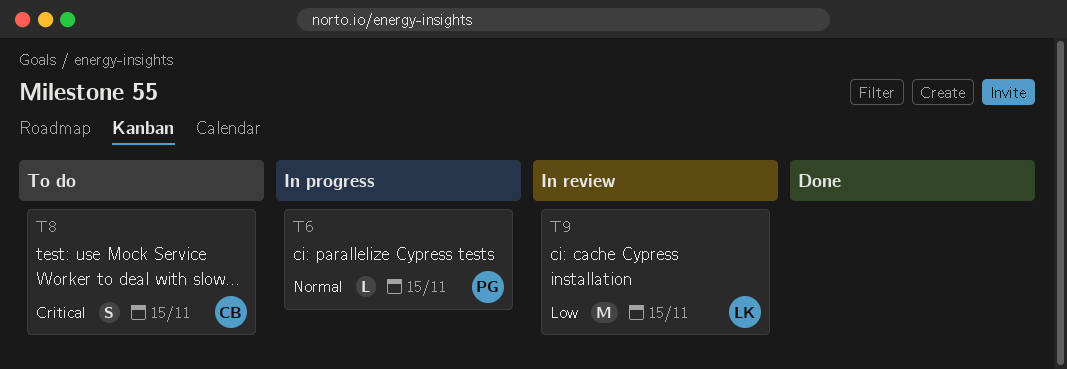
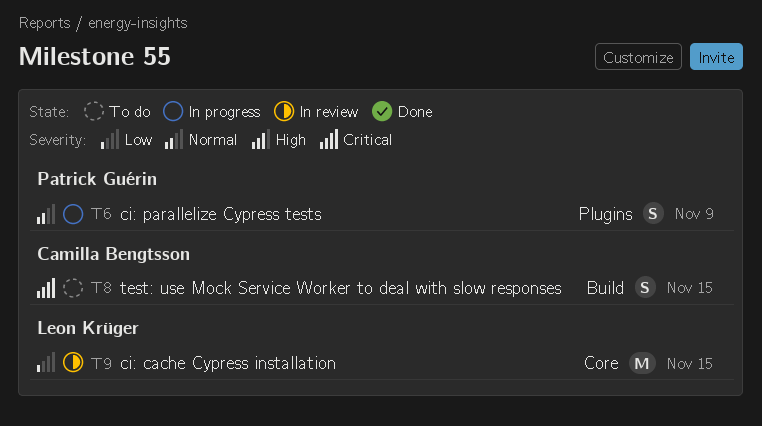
T6, estimate: L -> S
T6, due: Nov 15 -> Nov 9

